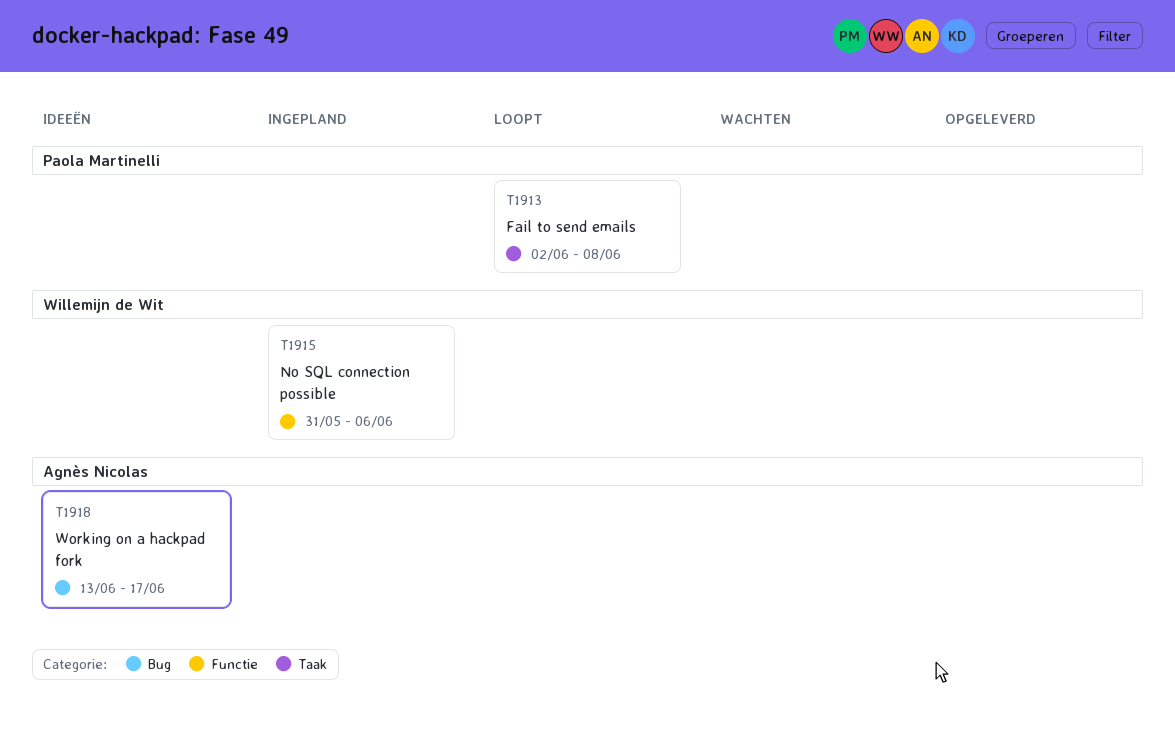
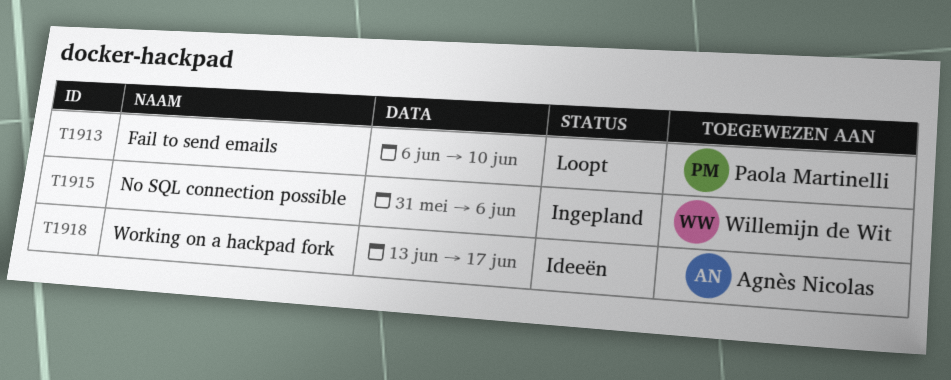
T1913, start: Jun 2 -> Jun 6
T1913, due: Jun 8 -> Jun 10

